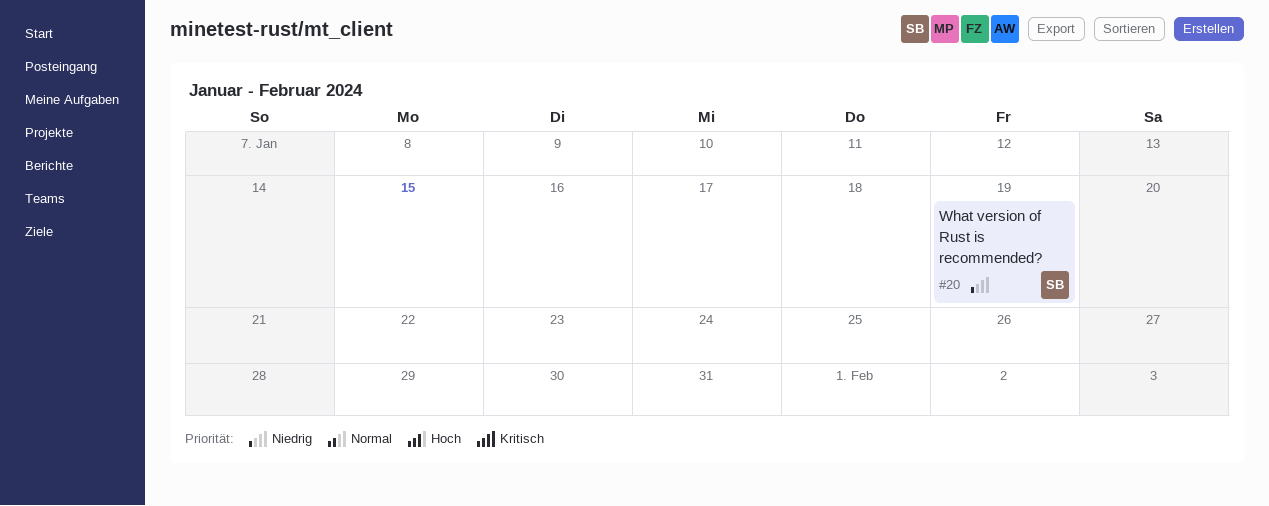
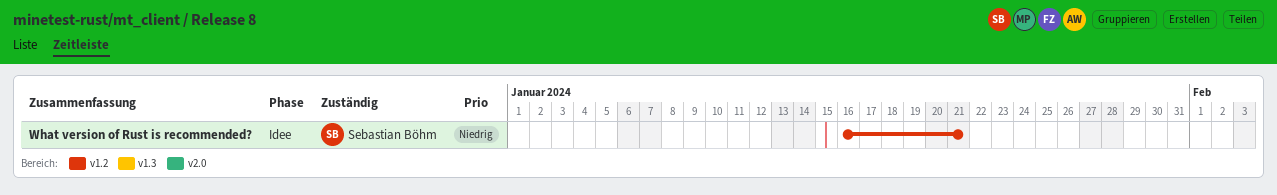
What version of Rust is recommended?, due: Jan 19 -> Jan 21

